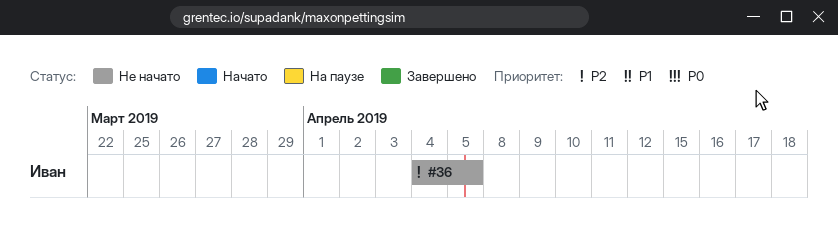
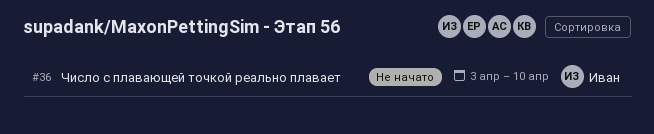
#36, start: Apr 4 -> Apr 3
#36, due: Apr 5 -> Apr 10

